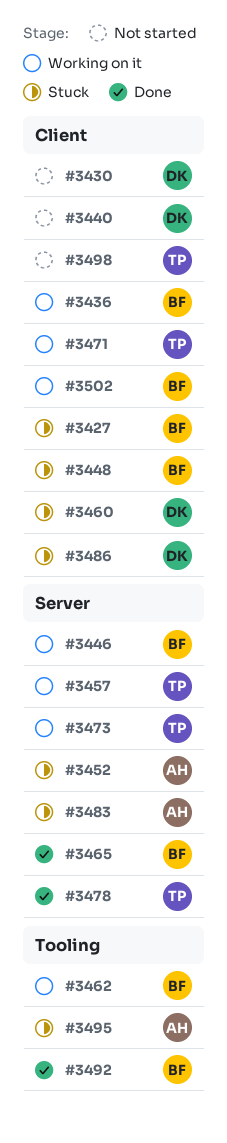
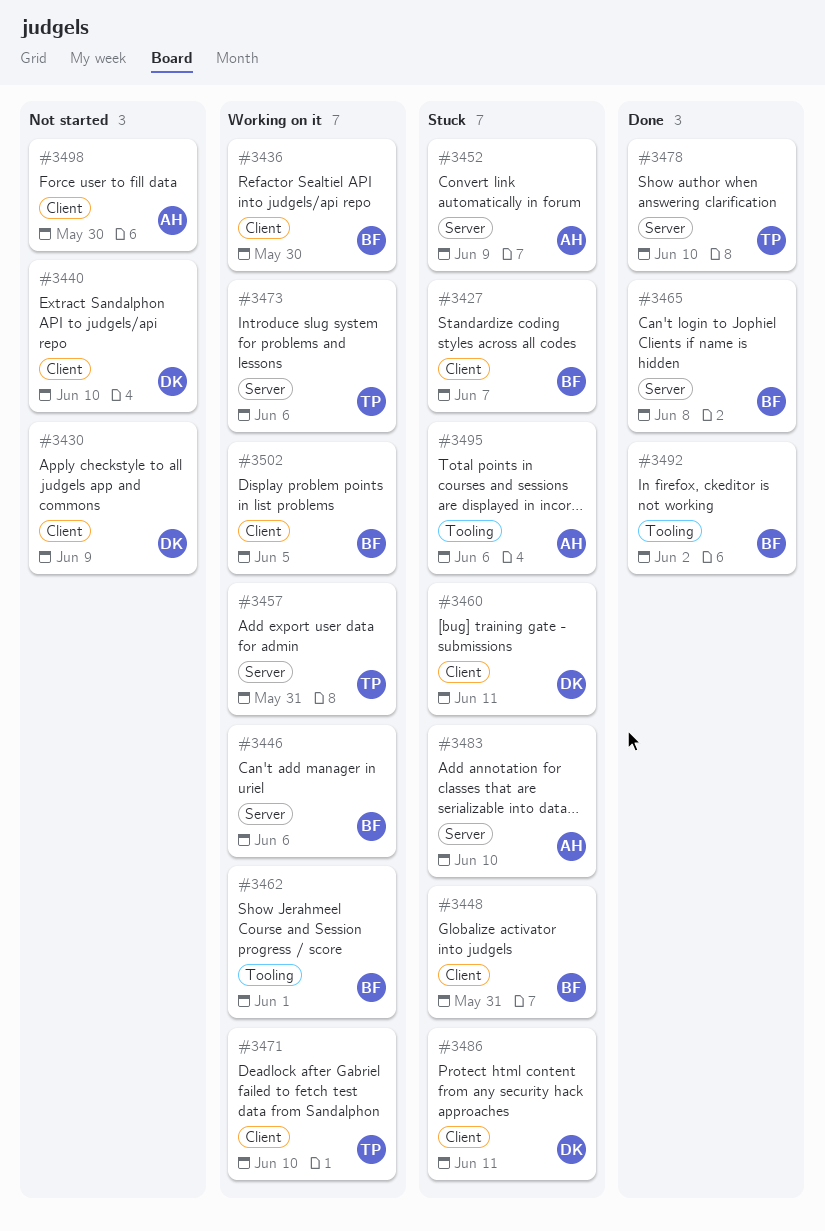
#3498, owner: TP -> AH

